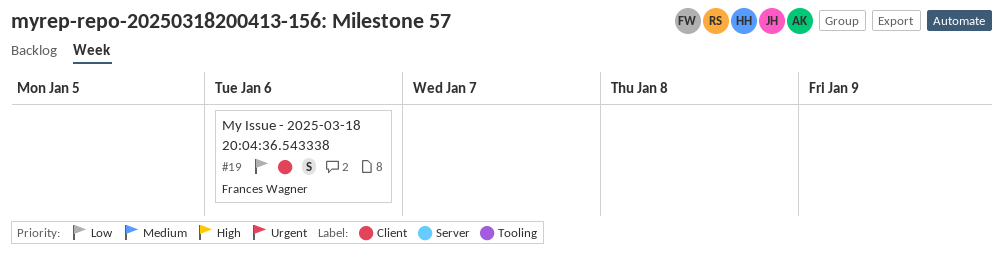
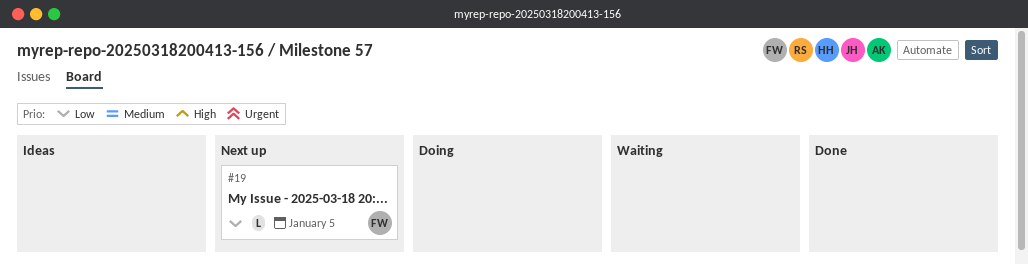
#19, estimate: S -> L
#19, due: Jan 6 -> Jan 5

